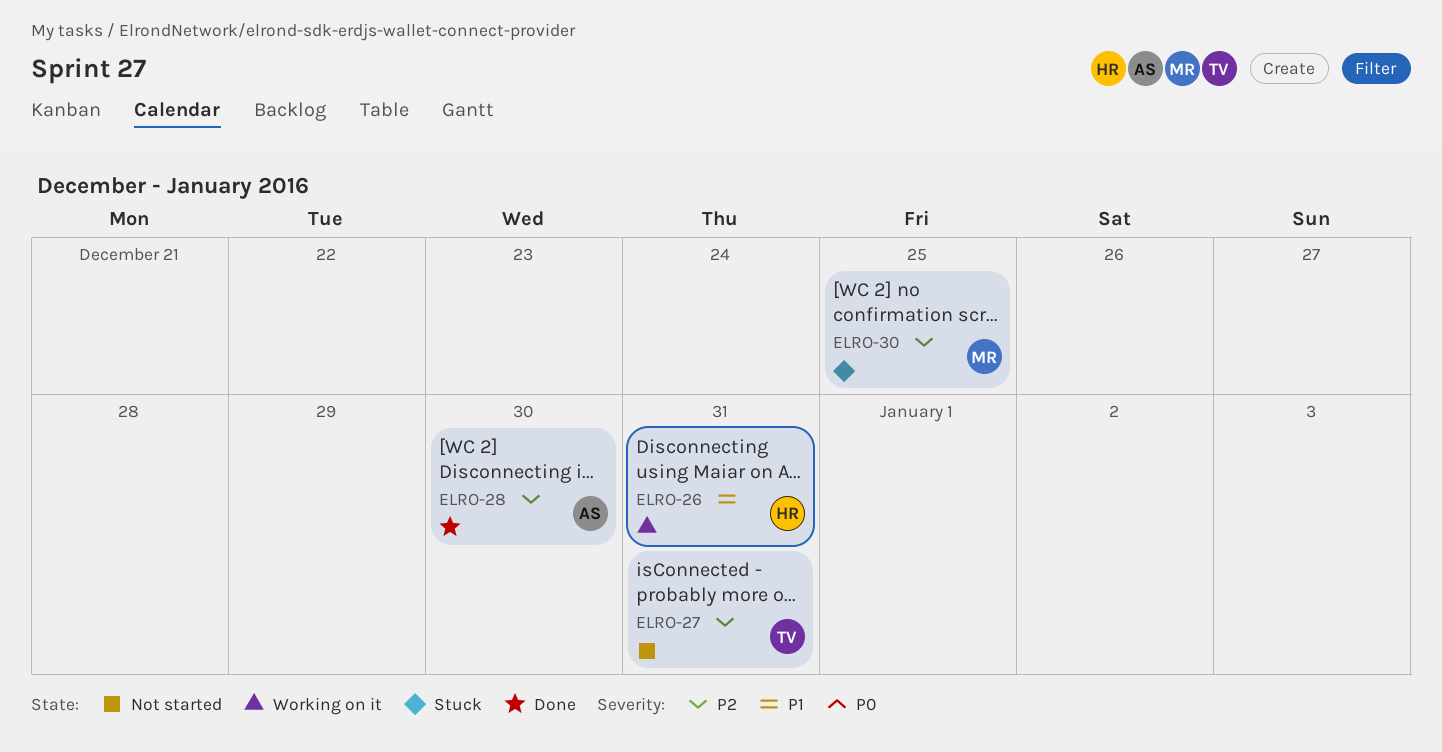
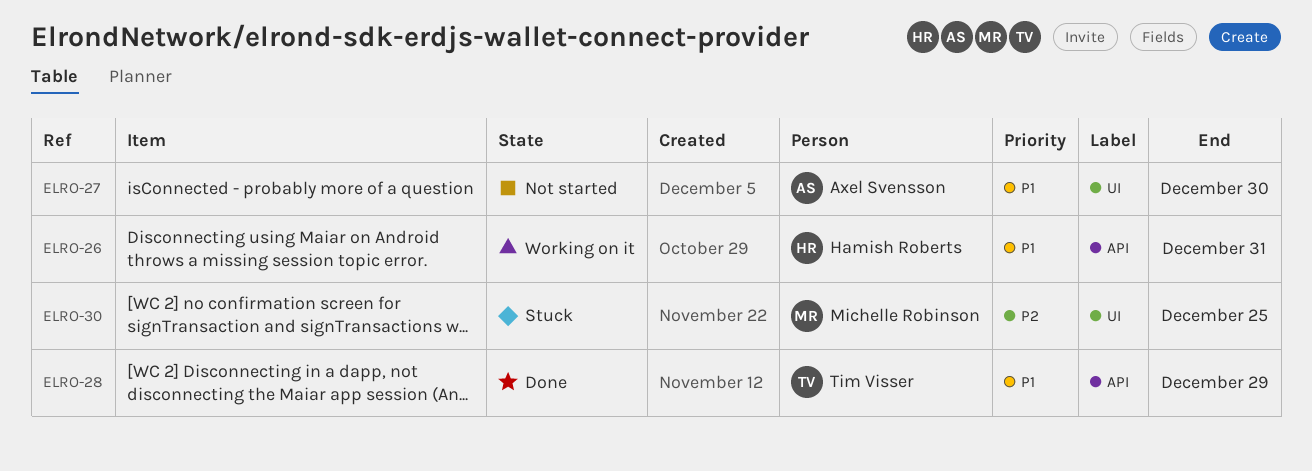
ELRO-27, owner: Tim Visser -> Axel Svensson
ELRO-27, priority: P2 -> P1
ELRO-27, due: Dec 31 -> Dec 30
ELRO-28, owner: Axel Svensson -> Tim Visser
ELRO-28, priority: P2 -> P1
ELRO-28, due: Dec 30 -> Dec 29

